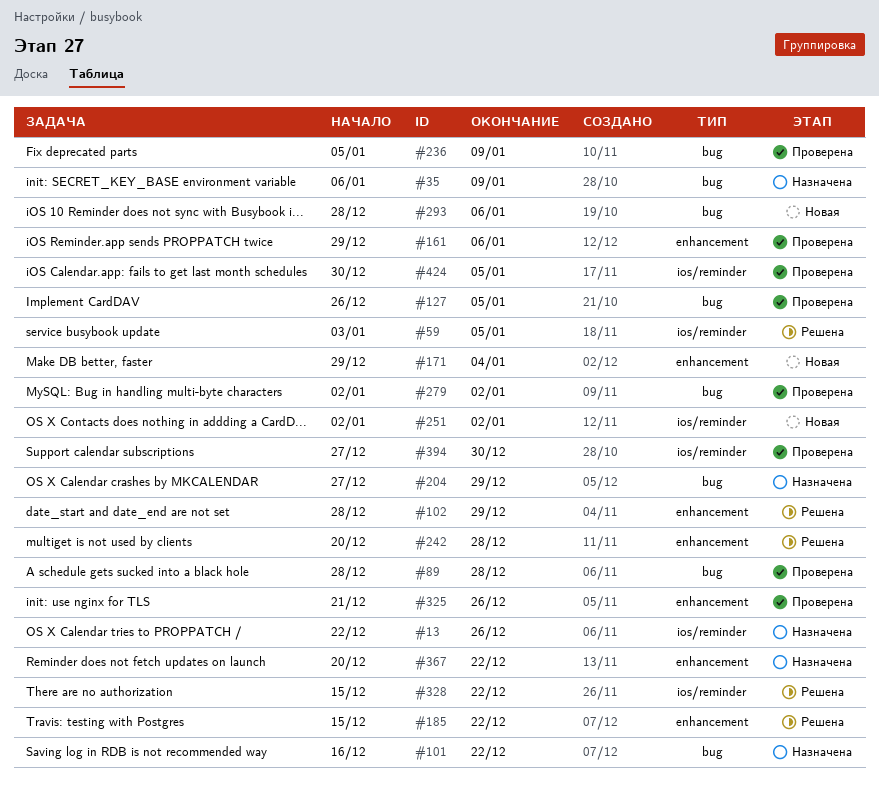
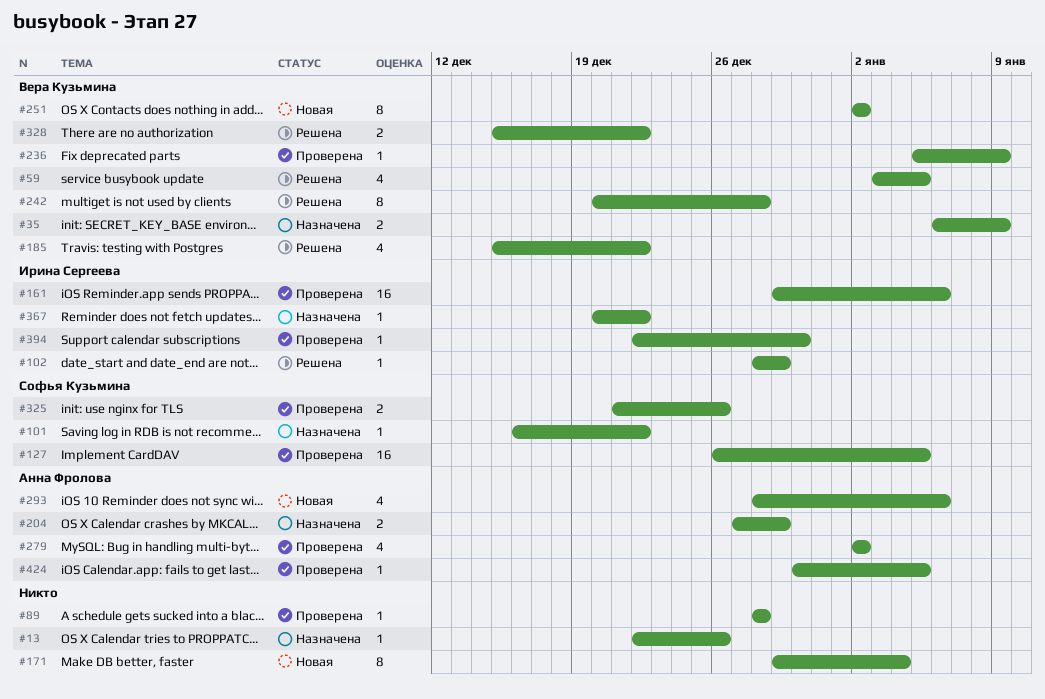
#394, start: Dec 27 -> Dec 22

